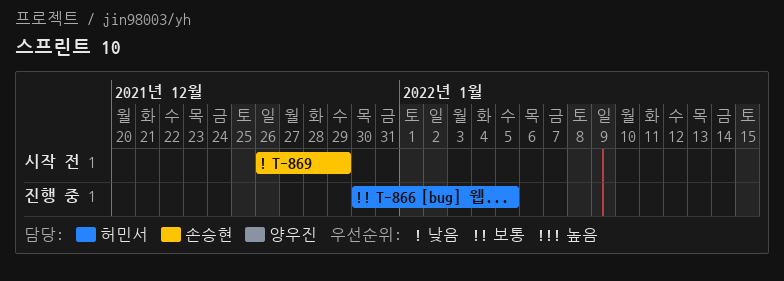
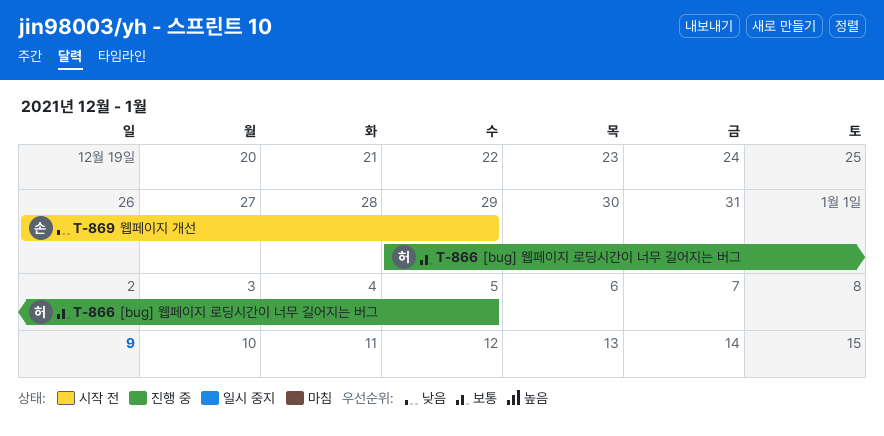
T-866, start: Dec 30 -> Dec 29

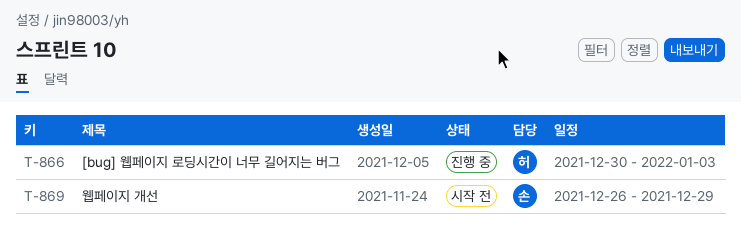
T-866, start: Dec 29 -> Dec 30
T-866, due: Jan 5 -> Jan 3

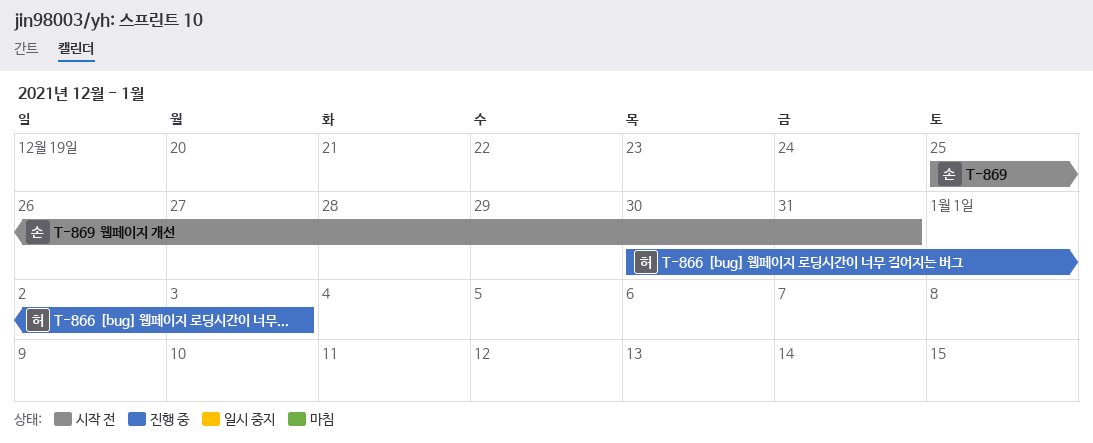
T-869, start: Dec 26 -> Dec 25
T-869, due: Dec 29 -> Dec 31

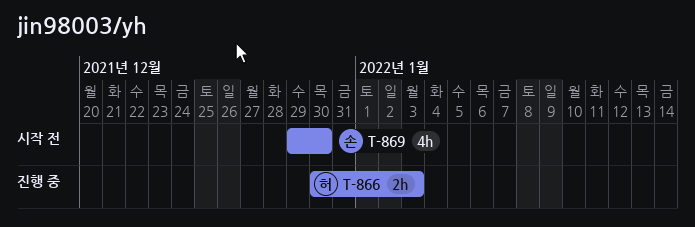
T-869, start: Dec 25 -> Dec 29
T-869, due: Dec 31 -> Dec 30

